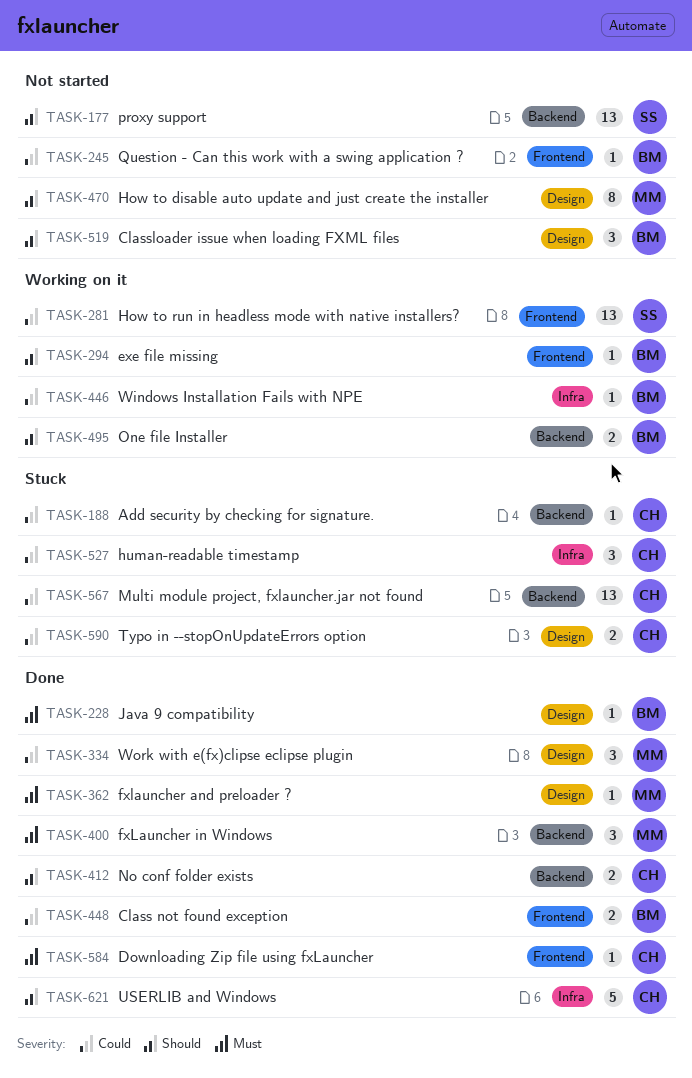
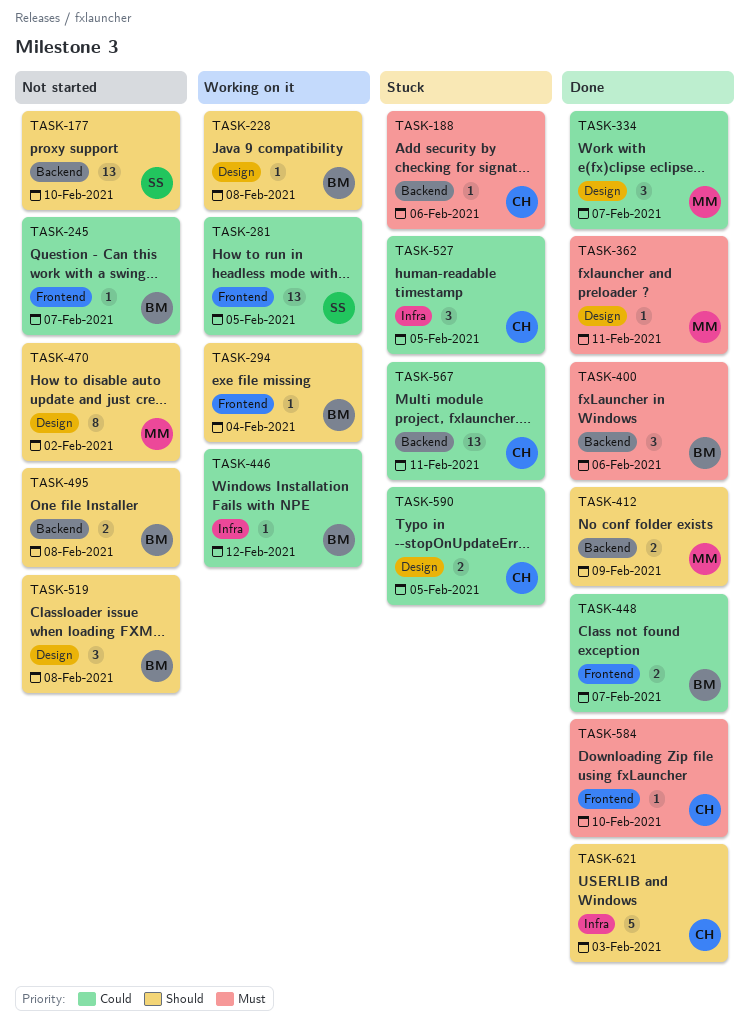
TASK-188, priority: Could -> Must
TASK-228, status: Done -> Working on it
TASK-228, priority: Must -> Should
TASK-400, owner: MM -> BM
TASK-412, owner: CH -> MM
TASK-495, status: Working on it -> Not started

